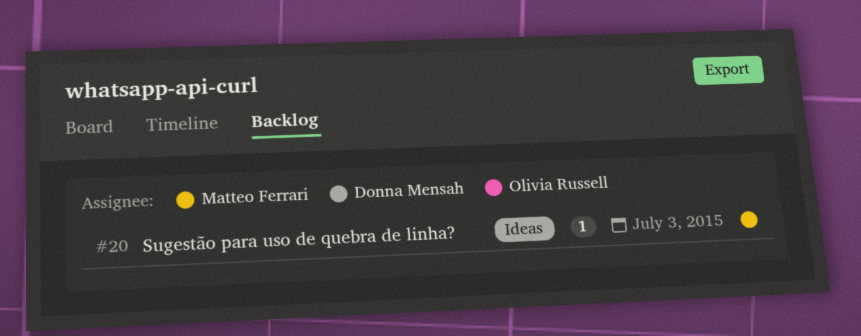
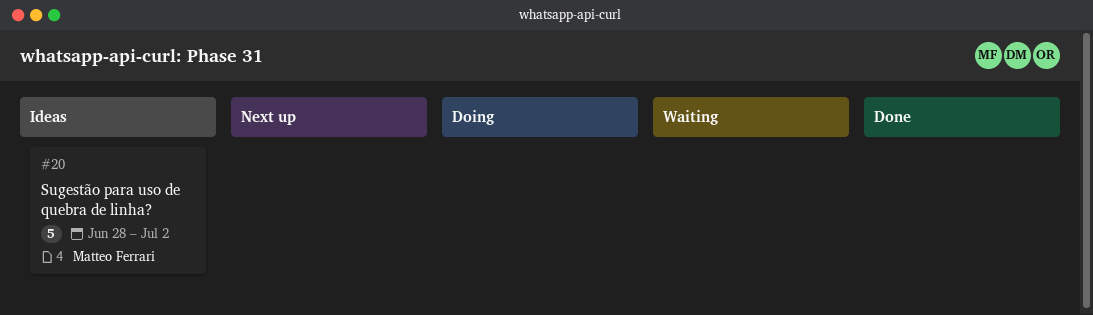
#20, estimate: 1 -> 5
#20, due: Jul 3 -> Jul 2

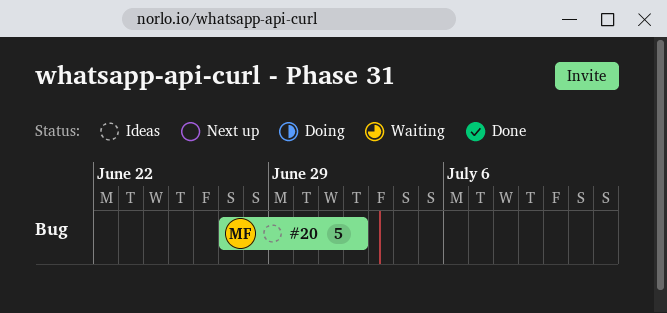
#20, start: Jun 28 -> Jun 27

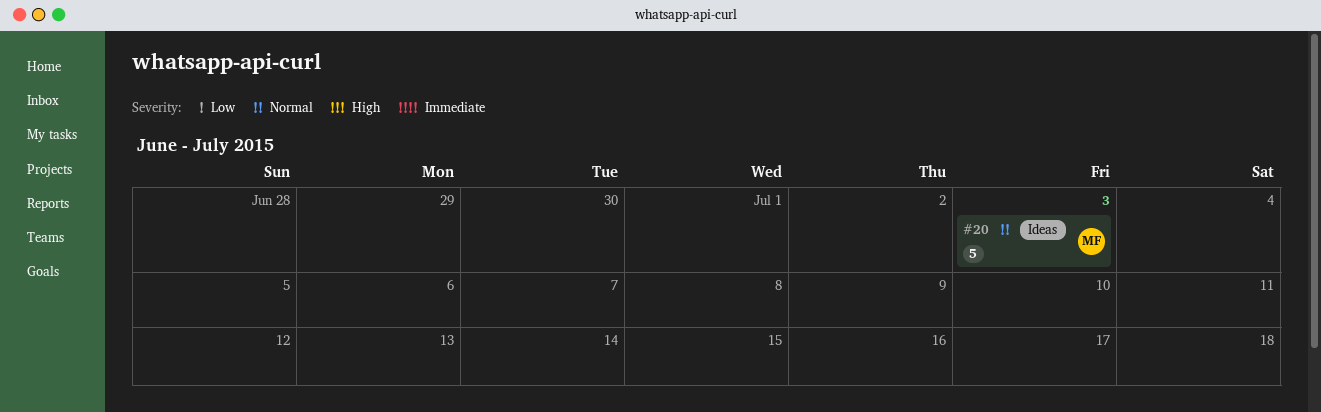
#20, due: Jul 2 -> Jul 3

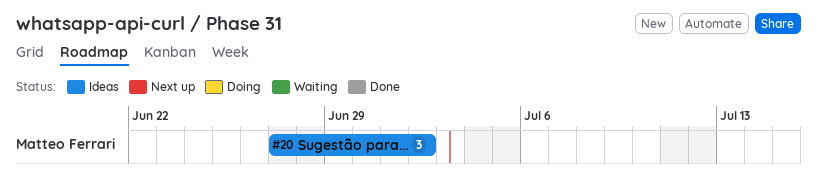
#20, estimate: 5 -> 3
#20, due: Jul 3 -> Jul 2

